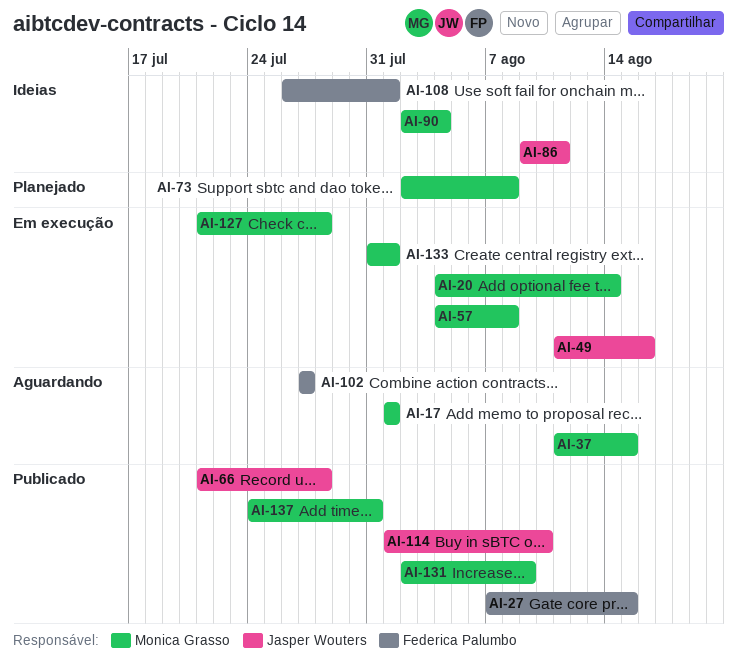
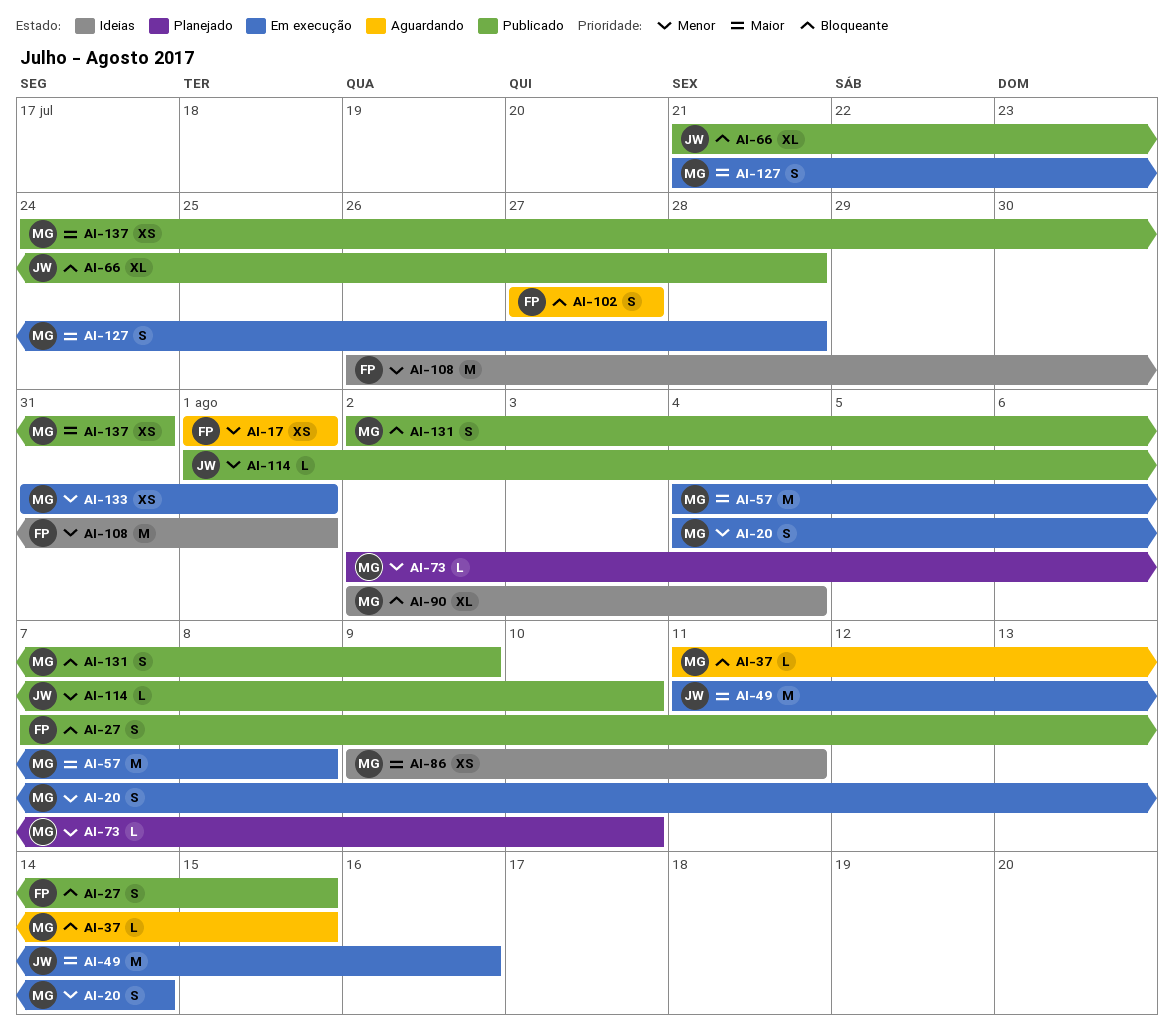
AI-17, owner: Monica Grasso -> Federica Palumbo
AI-73, due: Aug 8 -> Aug 10
AI-86, owner: Jasper Wouters -> Monica Grasso

